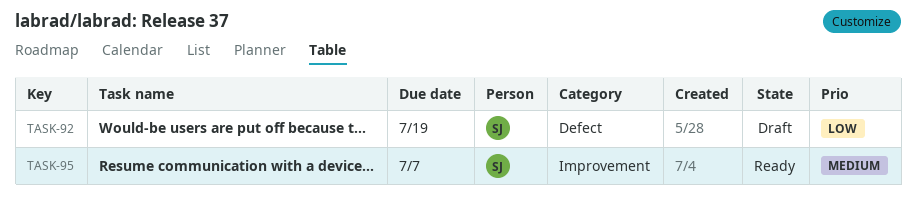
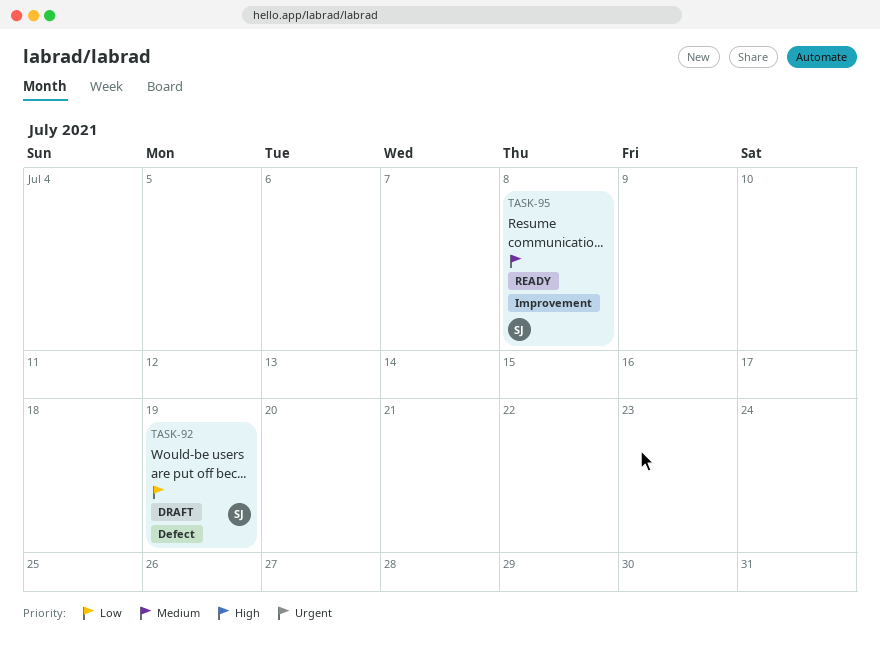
TASK-95, due: Jul 7 -> Jul 8

